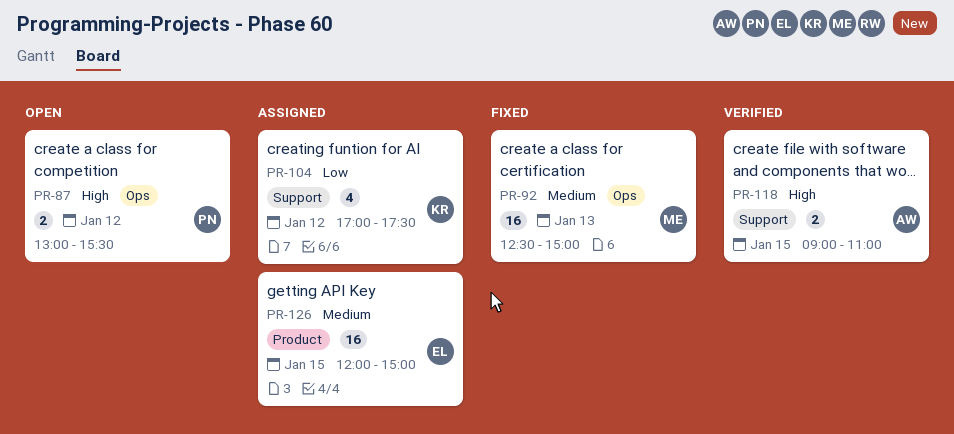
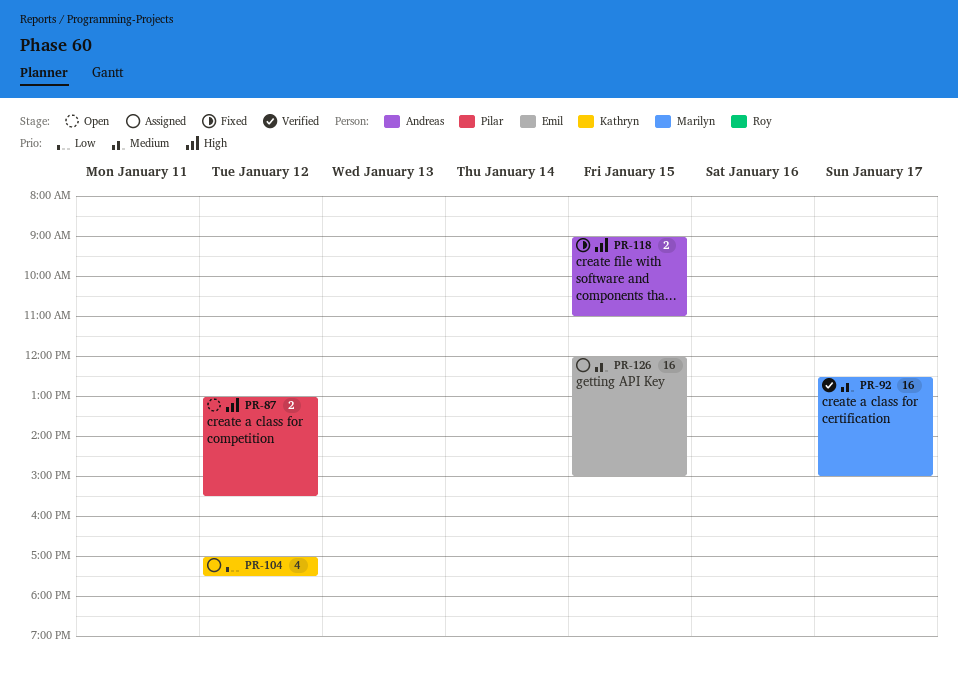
PR-92, status: Fixed -> Verified
PR-92, day: Jan 13 -> Jan 17
PR-118, status: Verified -> Fixed

